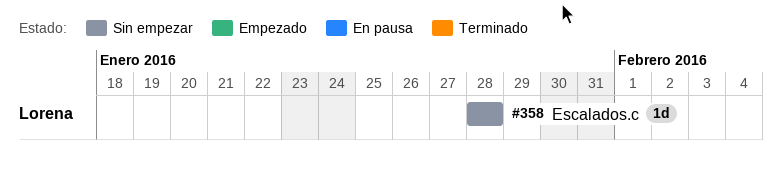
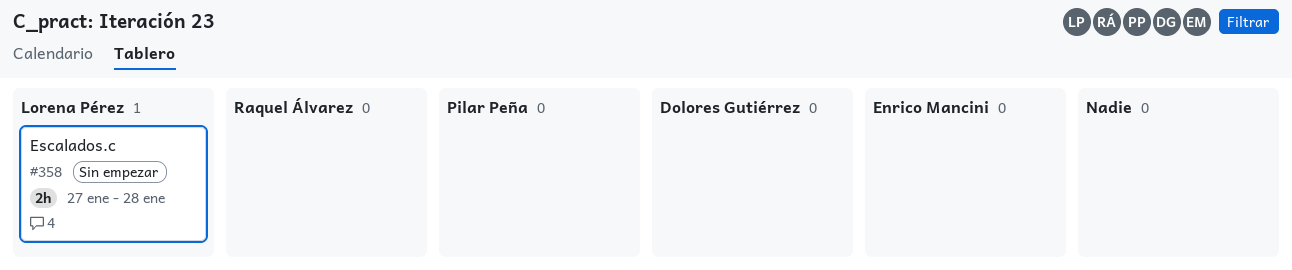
#358, estimate: 1d -> 2h
#358, start: Jan 28 -> Jan 27

